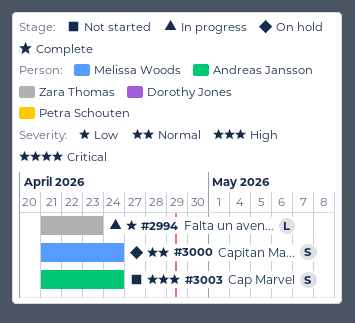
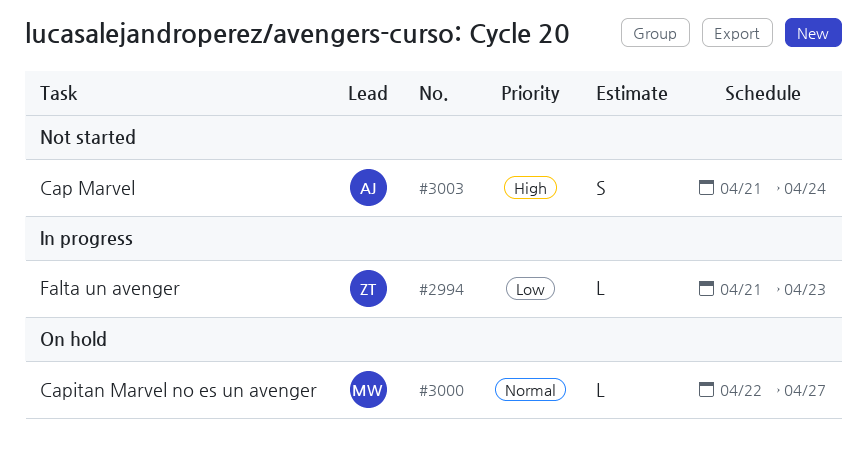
#3000, estimate: S -> L
#3000, start: Apr 21 -> Apr 22
#3000, due: Apr 24 -> Apr 27

